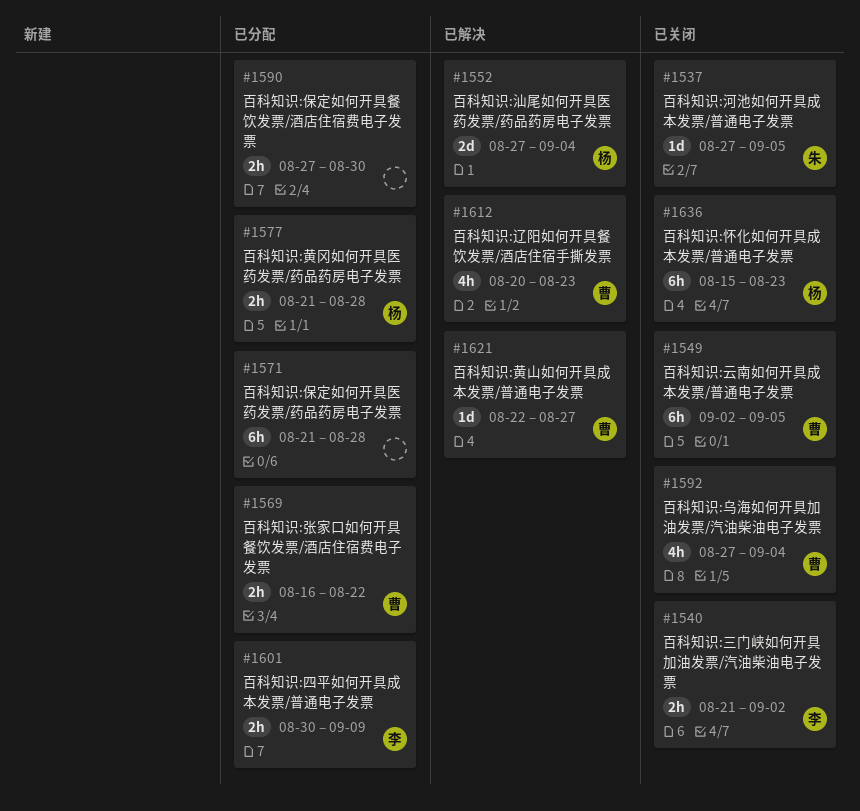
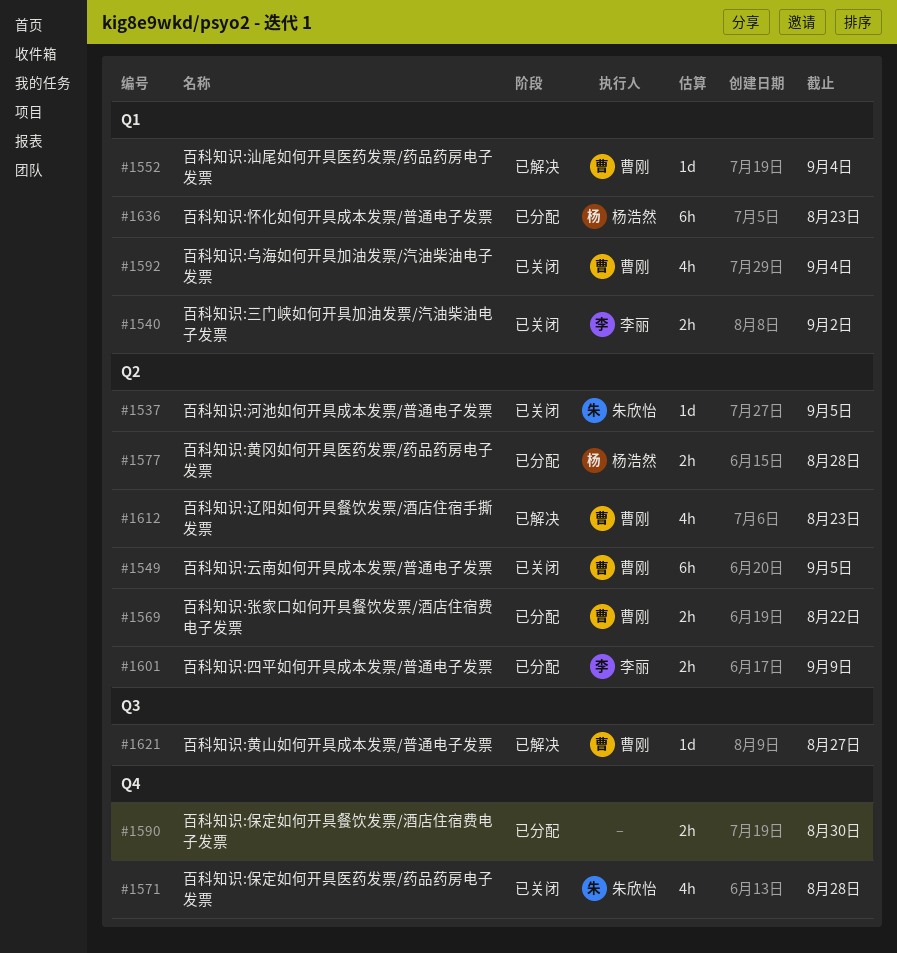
#1552, owner: 杨浩然 -> 曹刚
#1552, estimate: 2d -> 1d
#1571, status: 已分配 -> 已关闭
#1571, owner: none -> 朱欣怡
#1571, estimate: 6h -> 4h
#1636, status: 已关闭 -> 已分配

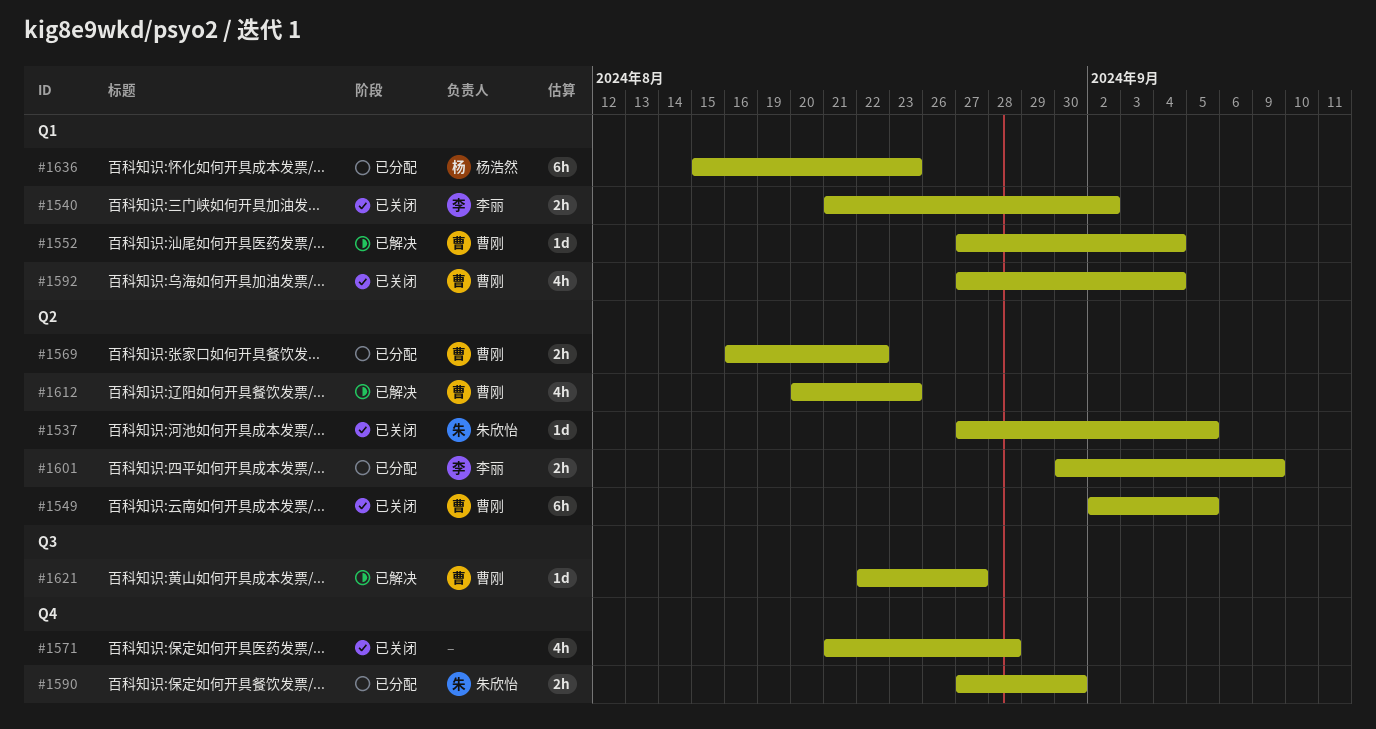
#1571, owner: 朱欣怡 -> none
#1577: present -> none
#1590, owner: none -> 朱欣怡

